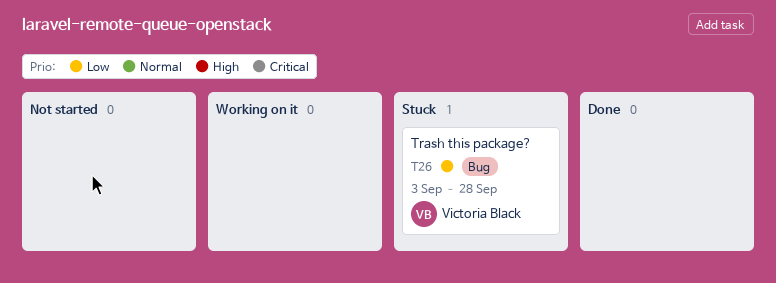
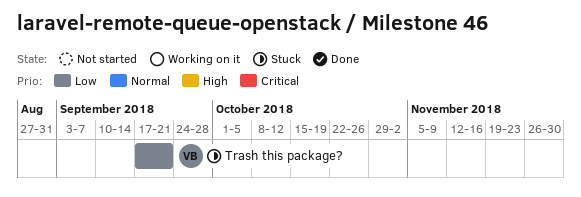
Trash this package?, start: Sep 3 -> Sep 17
Trash this package?, due: Sep 28 -> Sep 21

